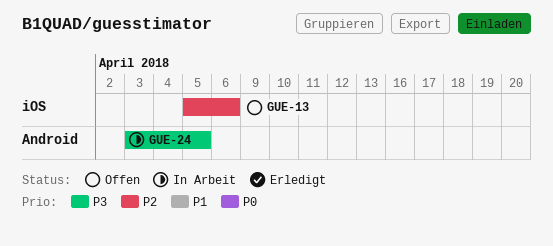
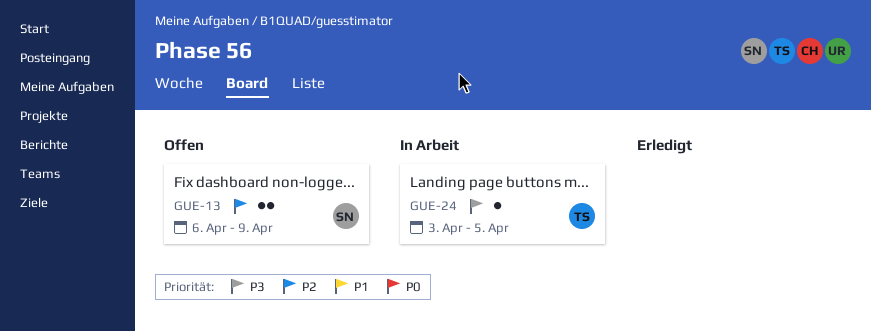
GUE-13, start: Apr 5 -> Apr 6
GUE-13, due: Apr 6 -> Apr 9

